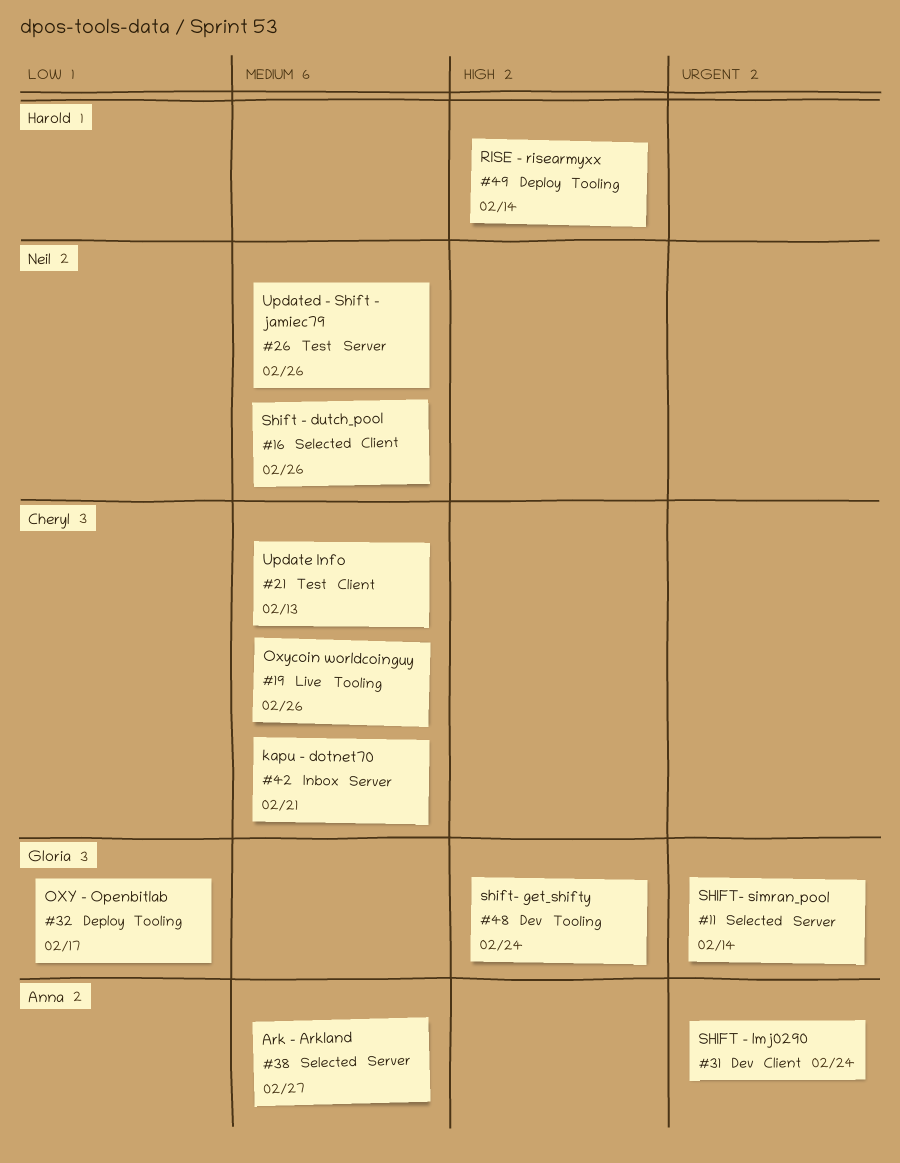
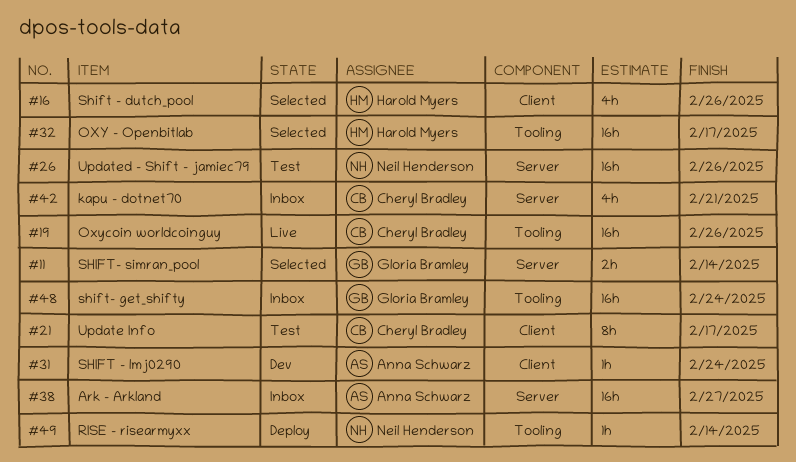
#16, owner: Neil Henderson -> Harold Myers
#21, due: Feb 13 -> Feb 17
#32, status: Deploy -> Selected
#32, owner: Gloria Bramley -> Harold Myers
#38, status: Selected -> Inbox
#48, status: Dev -> Inbox
#49, owner: Harold Myers -> Neil Henderson

